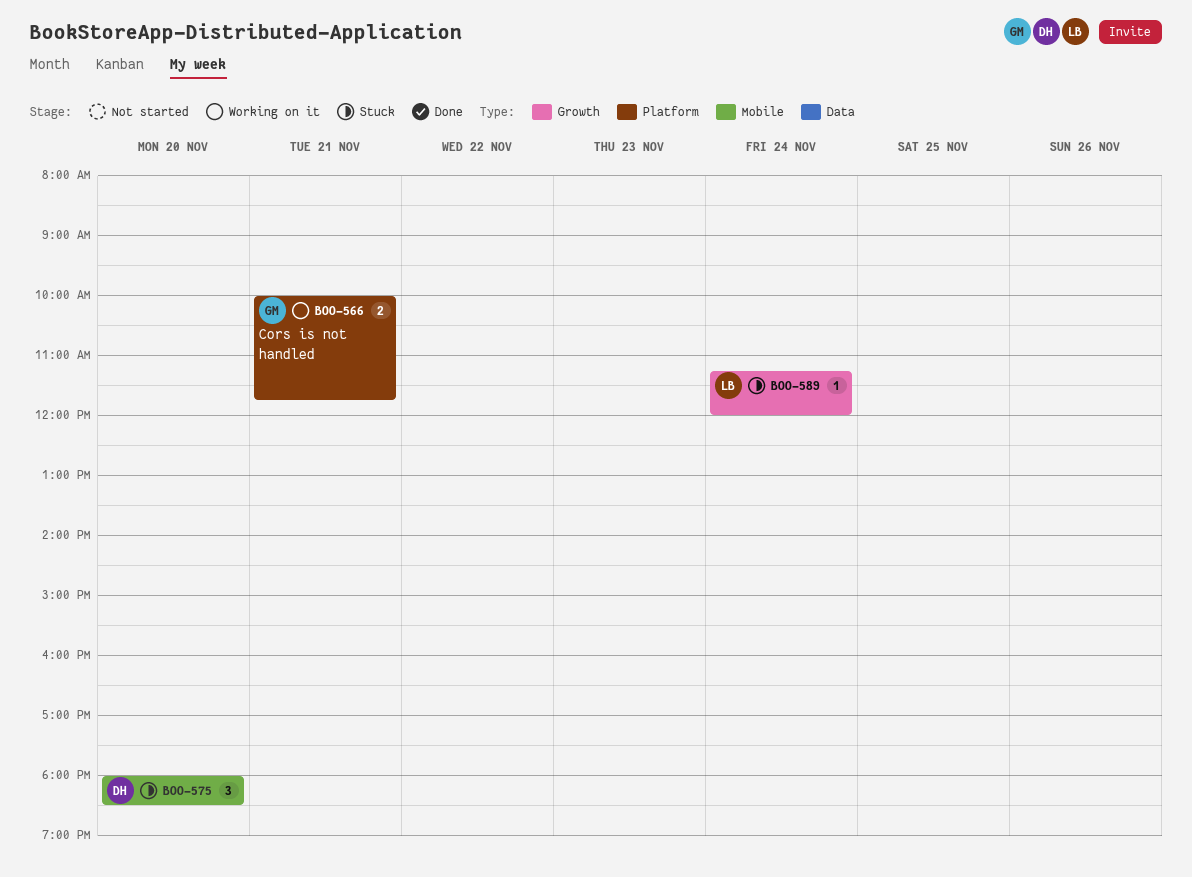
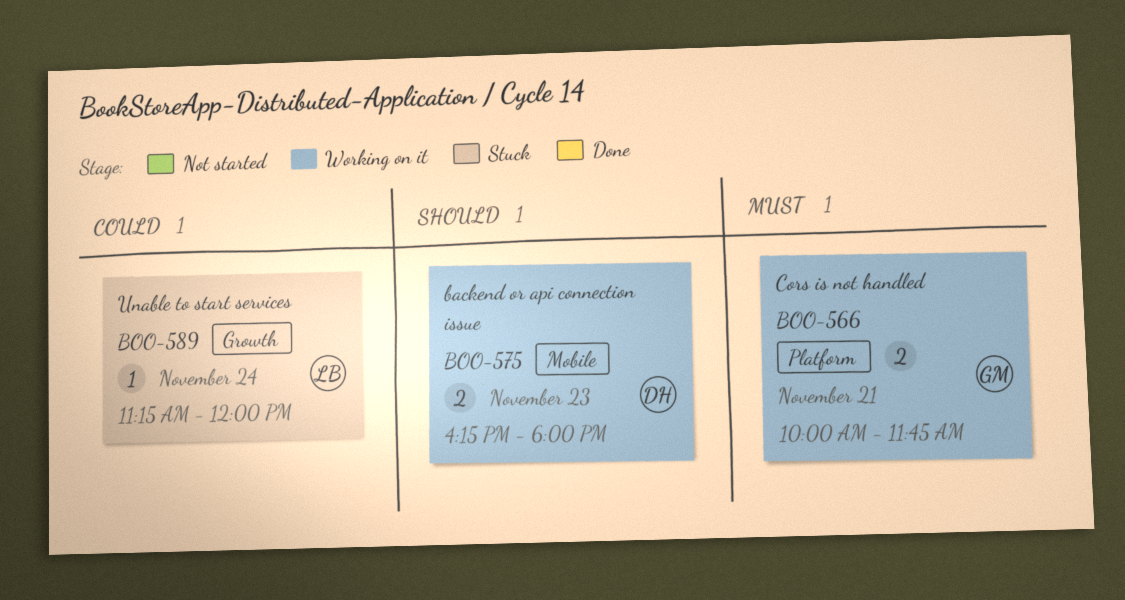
BOO-575, status: Stuck -> Working on it
BOO-575, estimate: 3 -> 2
BOO-575, day: Nov 20 -> Nov 23
BOO-575, begins: 18:00 -> 16:15
BOO-575, ends: 18:30 -> 18:00

